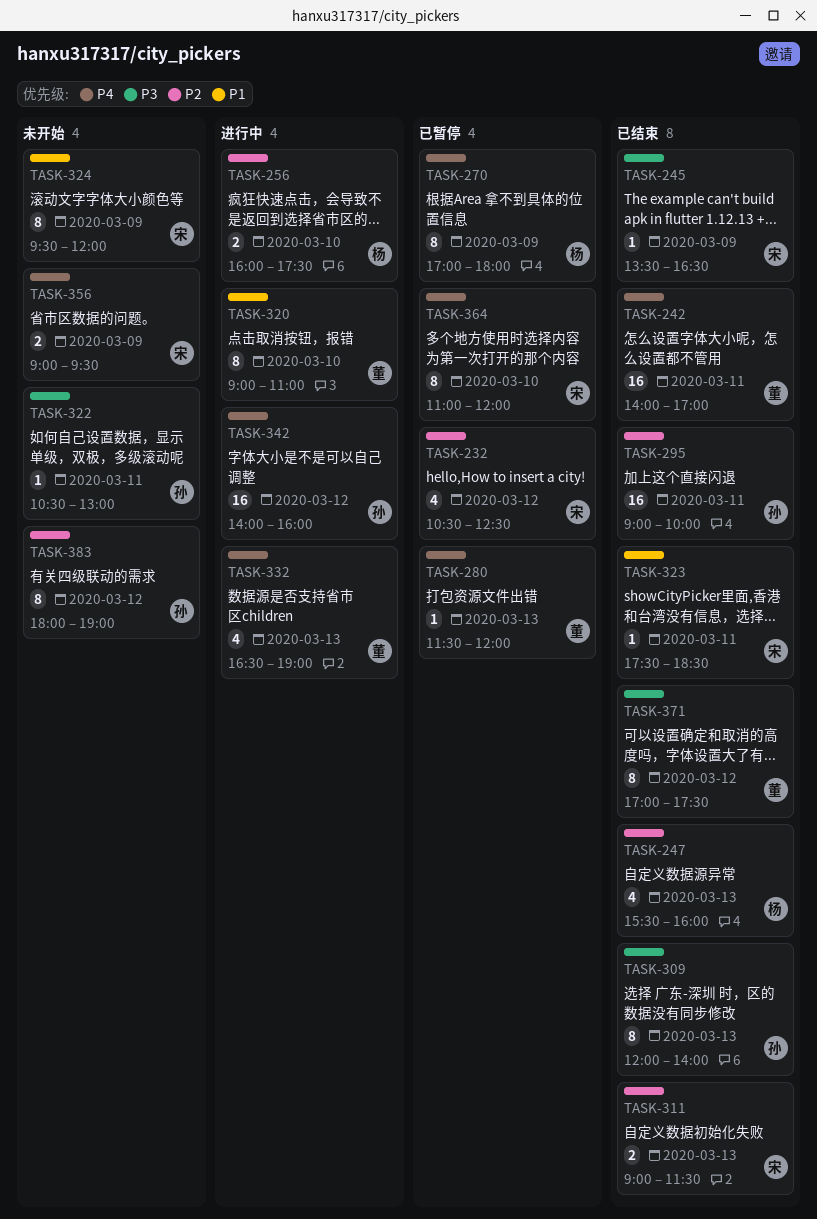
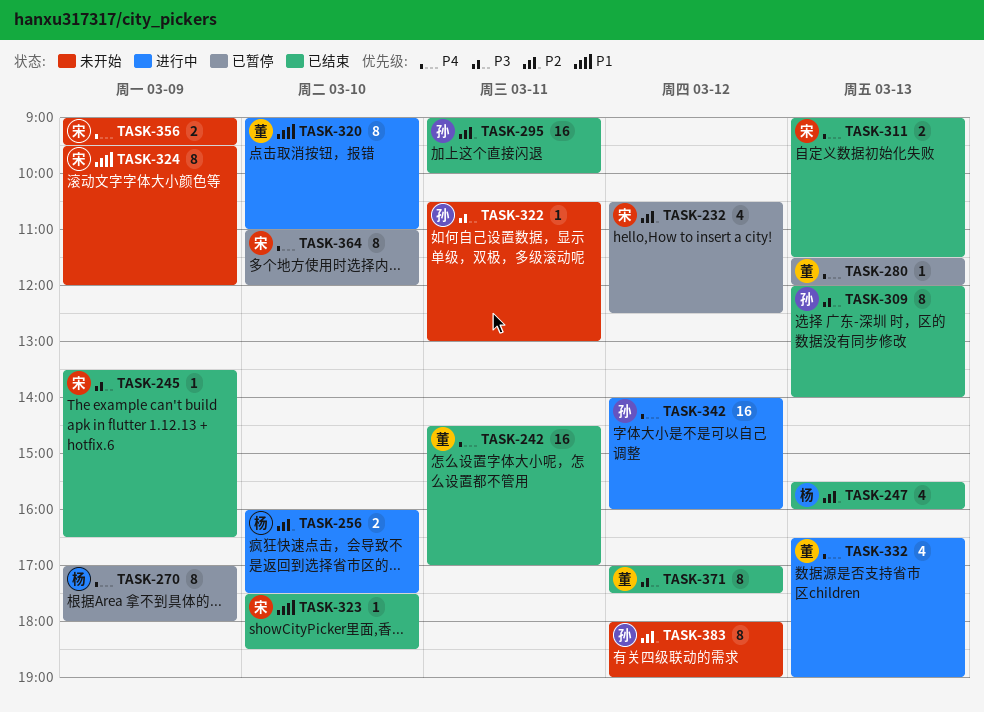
TASK-242, begins: 14:00 -> 14:30
TASK-311, priority: P2 -> P4
TASK-323, day: Mar 11 -> Mar 10

